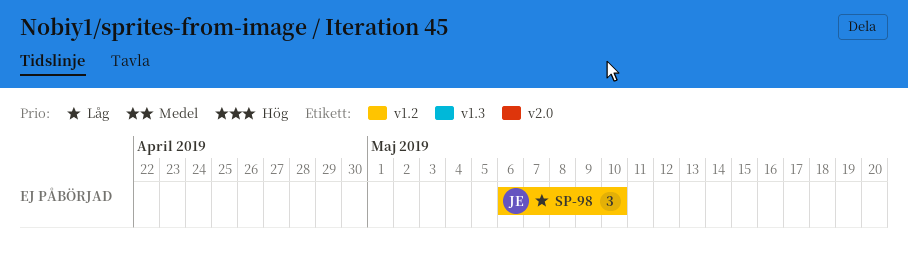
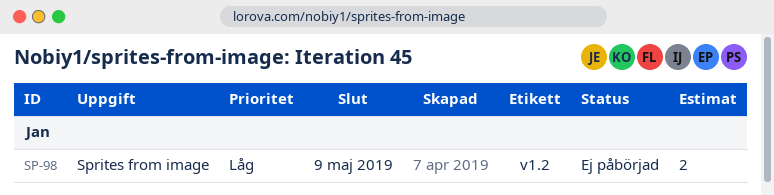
SP-98, estimate: 3 -> 2
SP-98, due: May 10 -> May 9

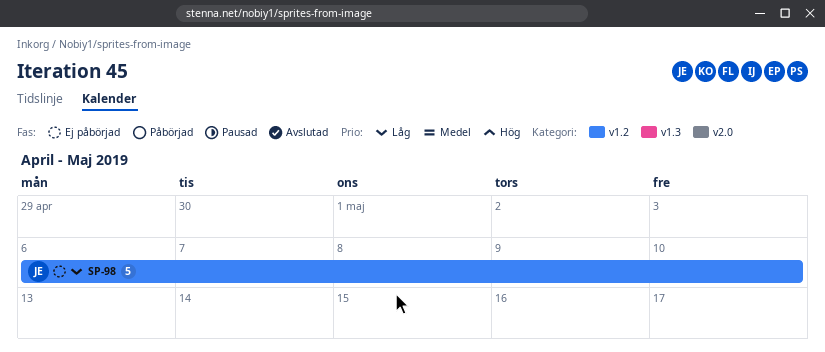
SP-98, estimate: 2 -> 5
SP-98, due: May 9 -> May 10

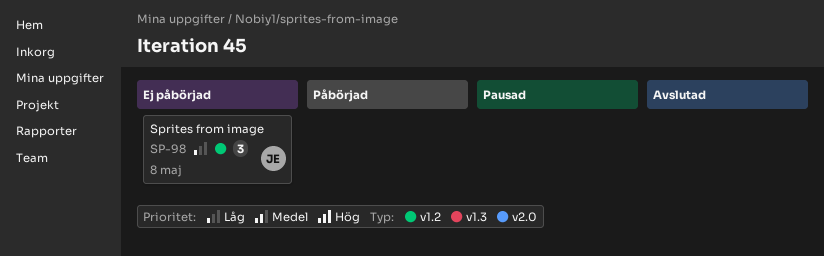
SP-98, estimate: 5 -> 3
SP-98, due: May 10 -> May 8

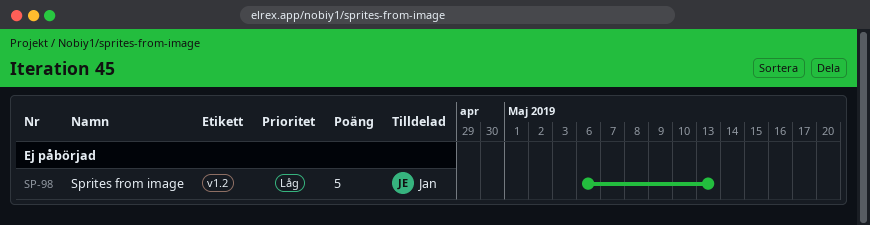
SP-98, estimate: 3 -> 5
SP-98, due: May 8 -> May 13

